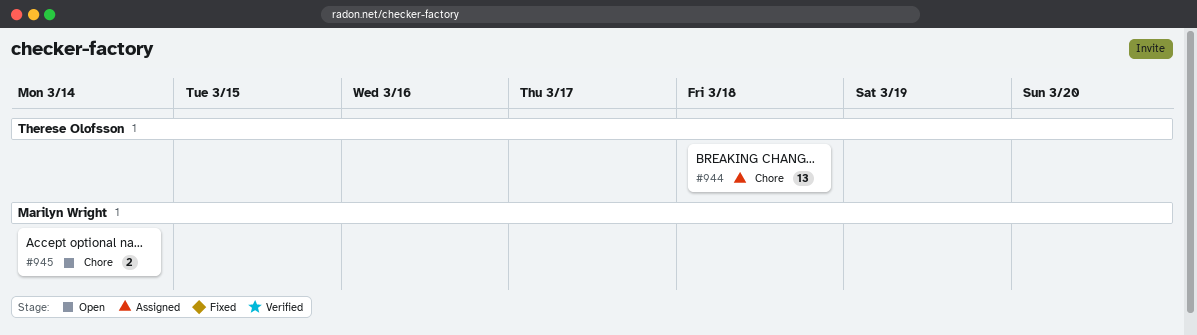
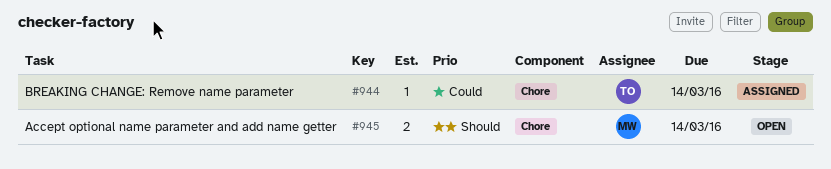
#944, estimate: 13 -> 1
#944, due: Mar 18 -> Mar 14

